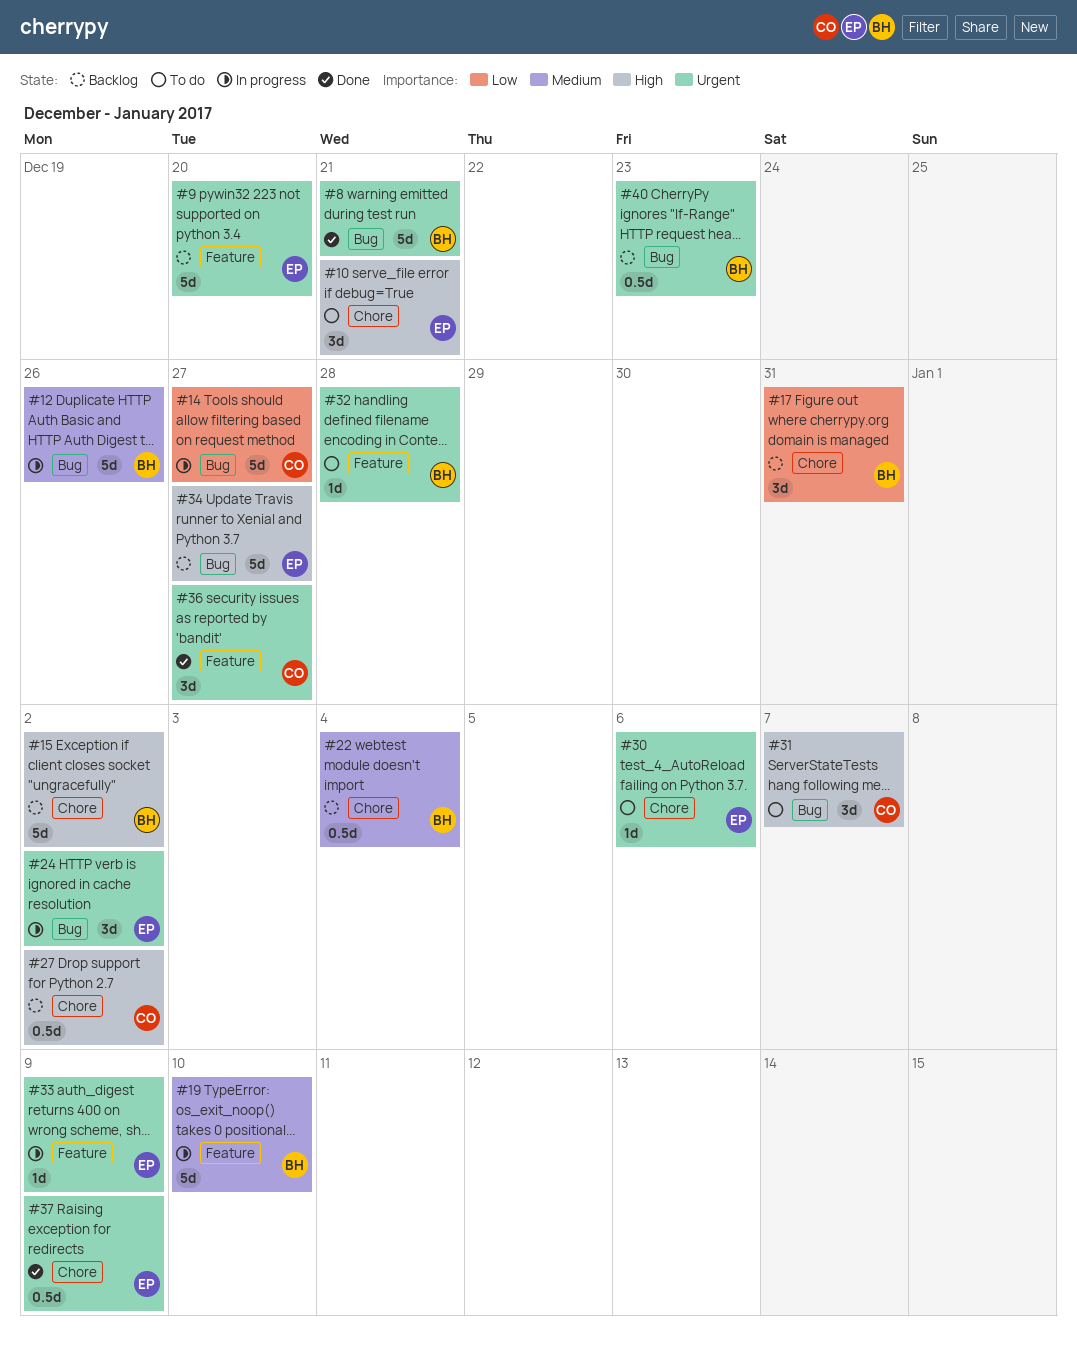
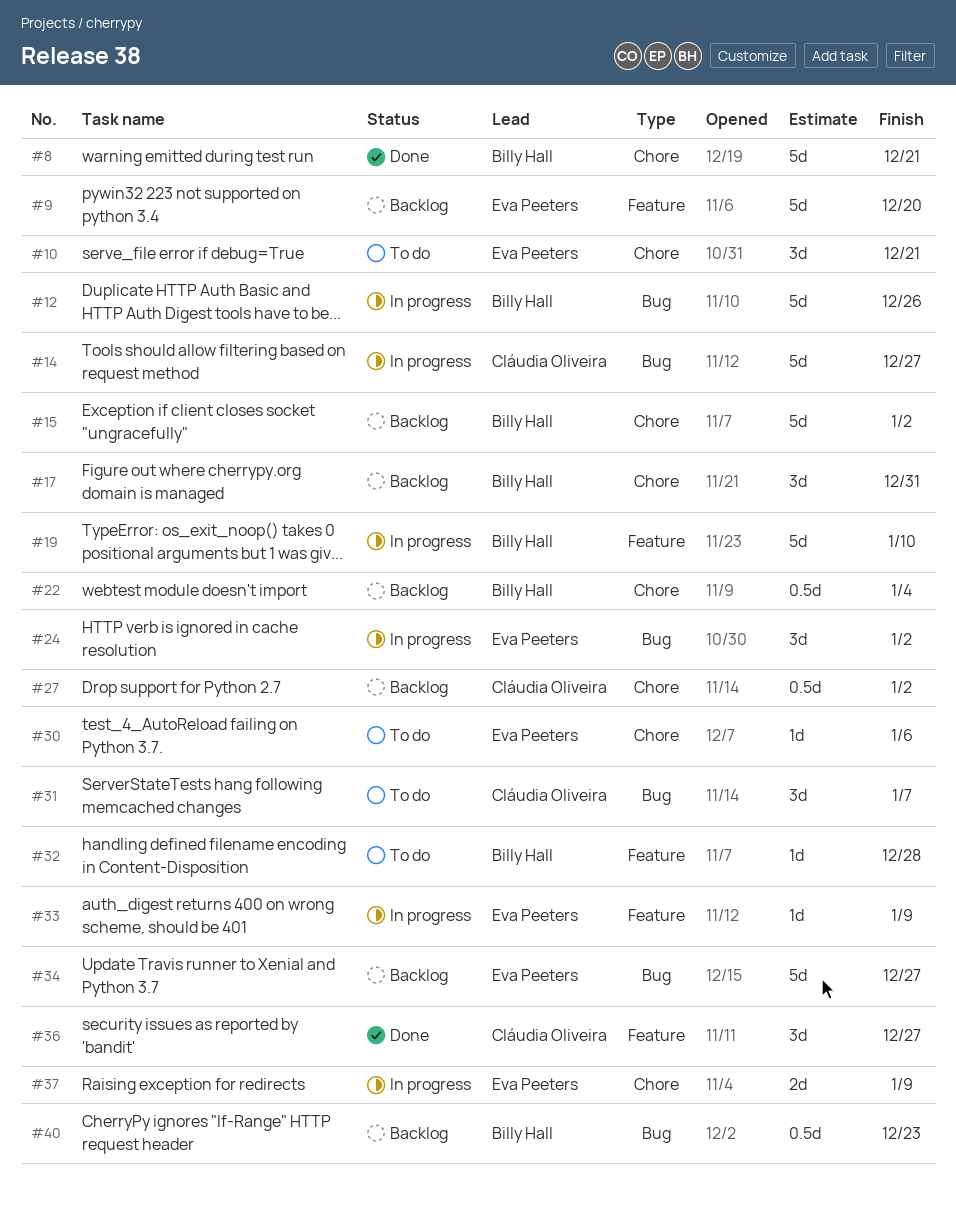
#8, label: Bug -> Chore
#37, status: Done -> In progress
#37, estimate: 0.5d -> 2d

